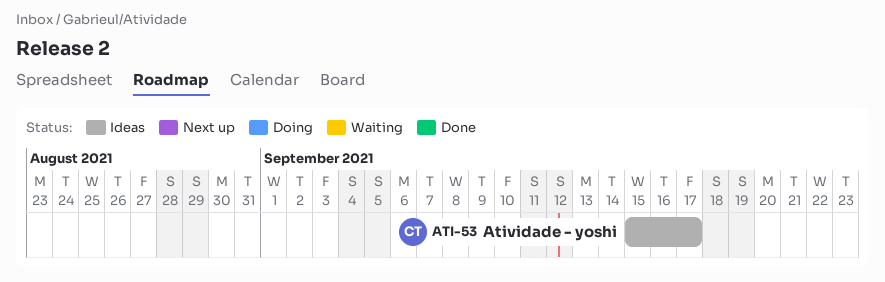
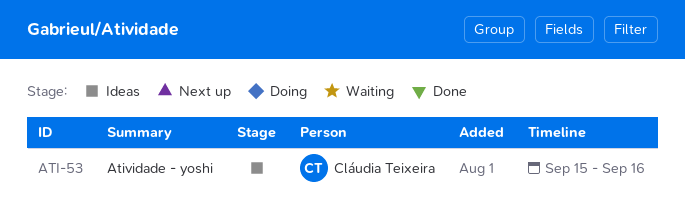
ATI-53, due: Sep 17 -> Sep 16

